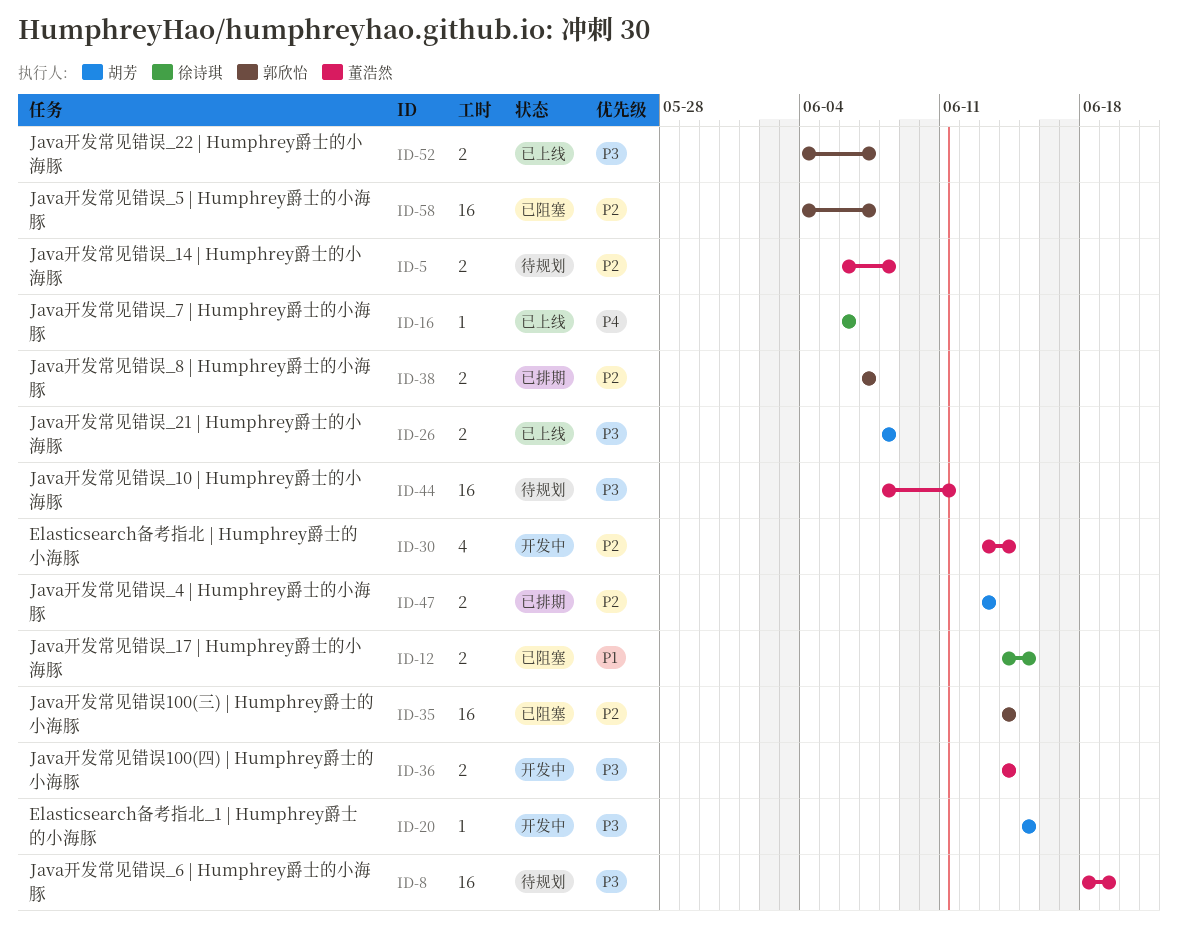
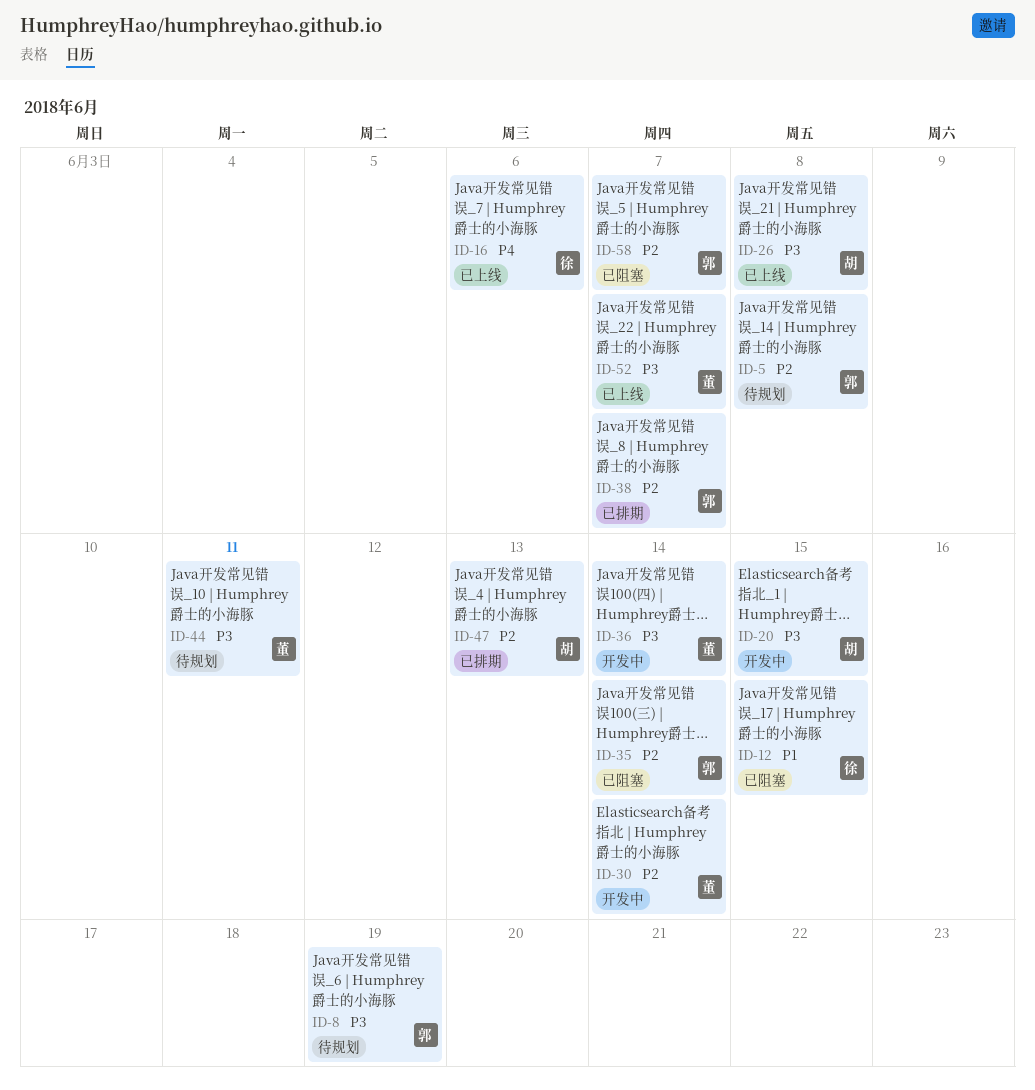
ID-5, owner: 董浩然 -> 郭欣怡
ID-8, owner: 董浩然 -> 郭欣怡
ID-52, owner: 郭欣怡 -> 董浩然

